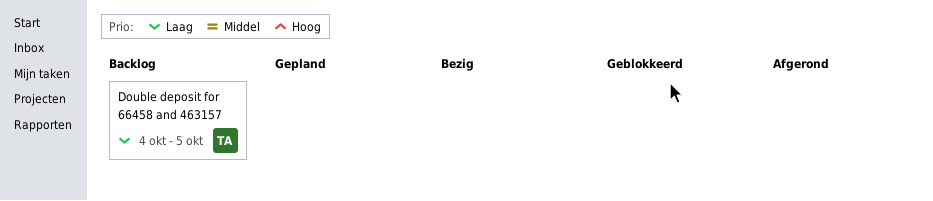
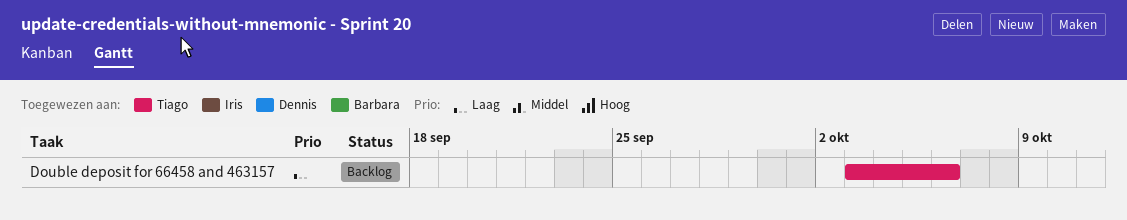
Double deposit for 66458 and 463157, start: Oct 4 -> Oct 3
Double deposit for 66458 and 463157, due: Oct 5 -> Oct 6

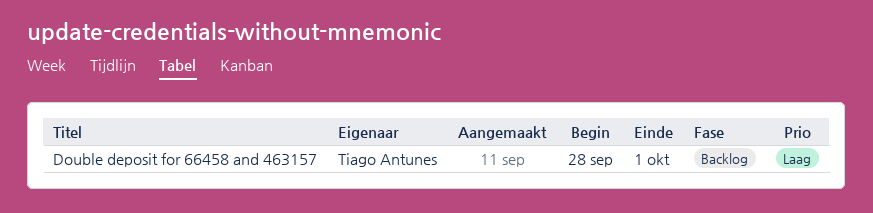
Double deposit for 66458 and 463157, start: Oct 3 -> Sep 28
Double deposit for 66458 and 463157, due: Oct 6 -> Oct 1

